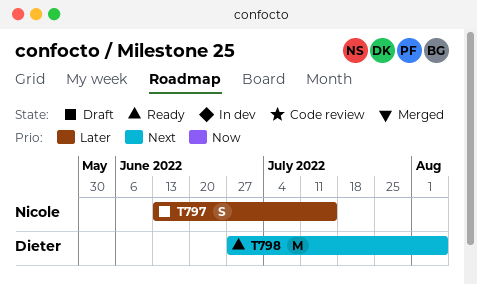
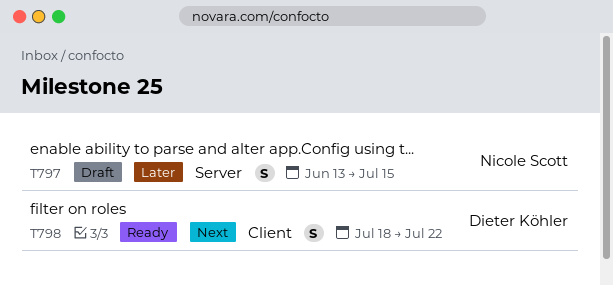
T798, estimate: M -> S
T798, start: Jun 27 -> Jul 18
T798, due: Aug 5 -> Jul 22

